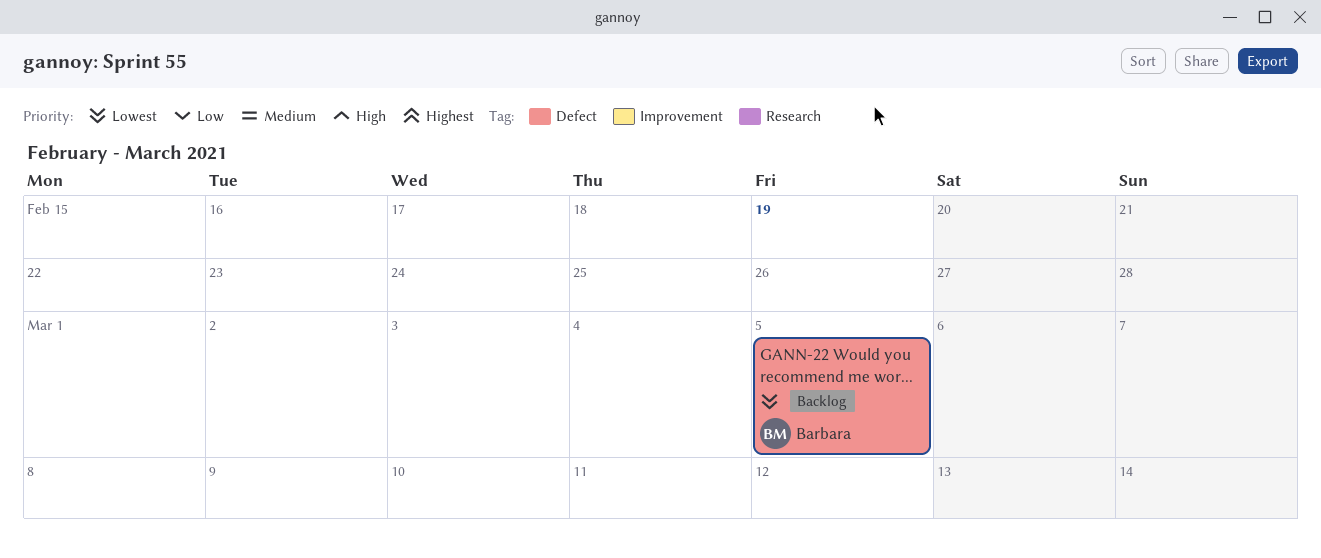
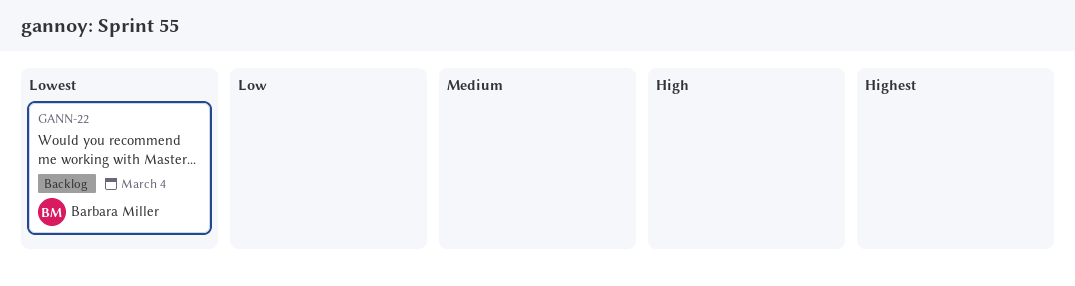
GANN-22, due: Mar 5 -> Mar 4

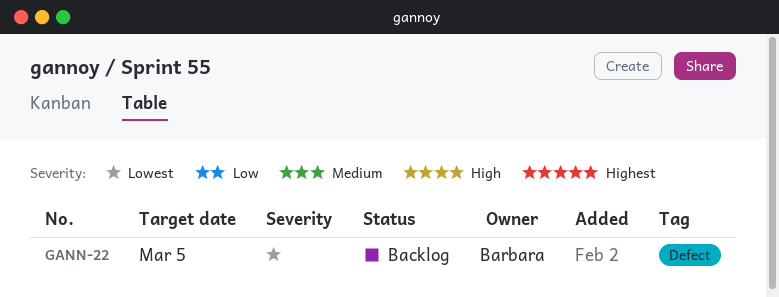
GANN-22, due: Mar 4 -> Mar 5

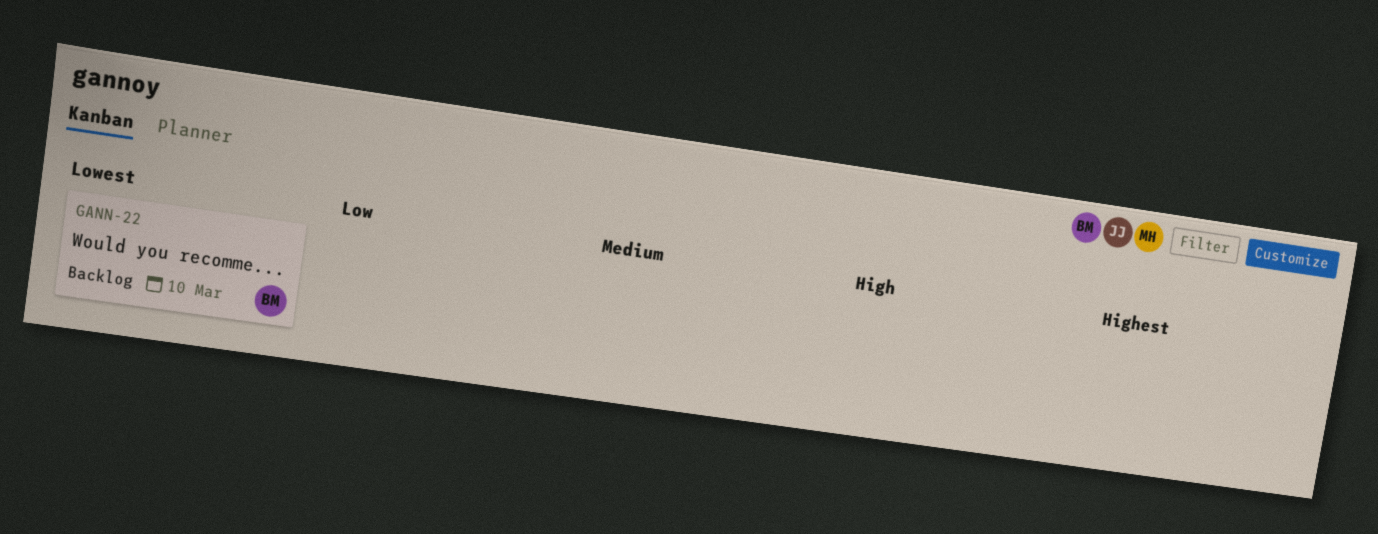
GANN-22, due: Mar 5 -> Mar 10

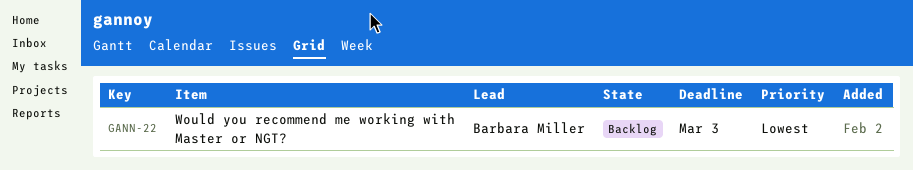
GANN-22, due: Mar 10 -> Mar 3

